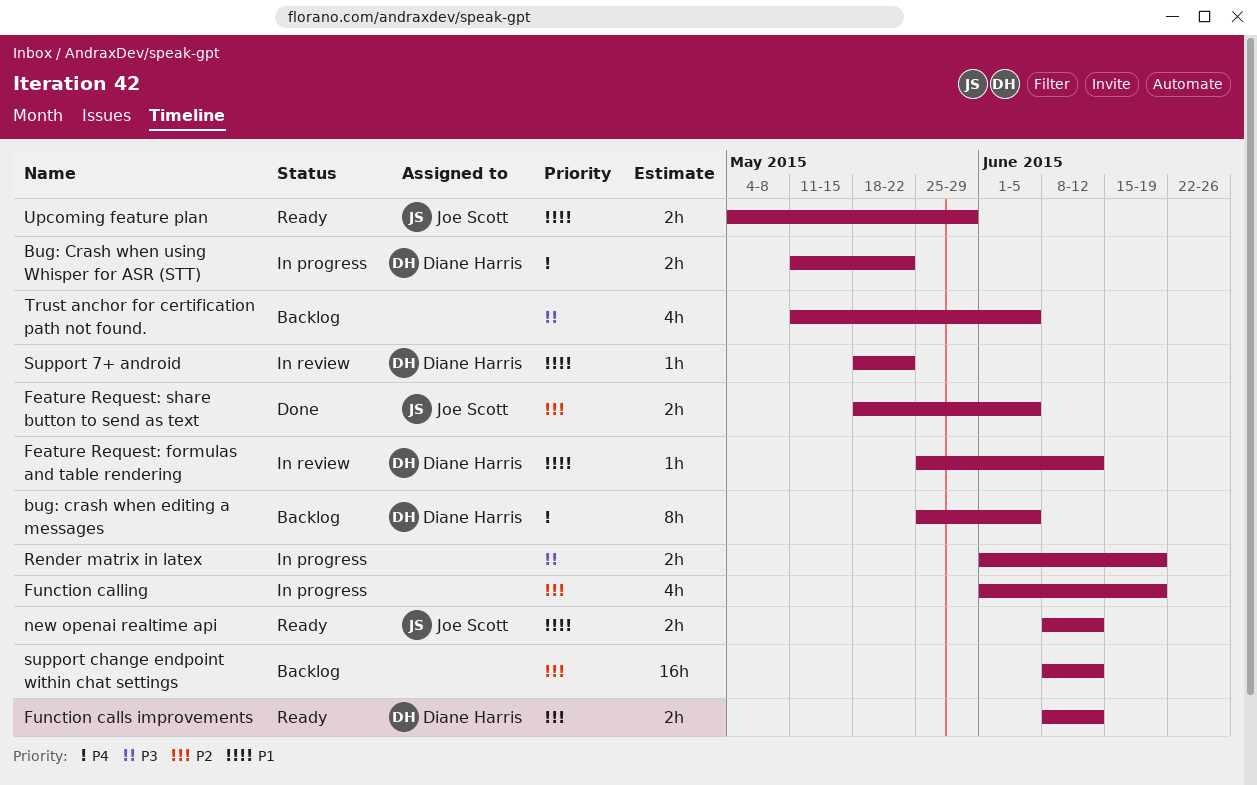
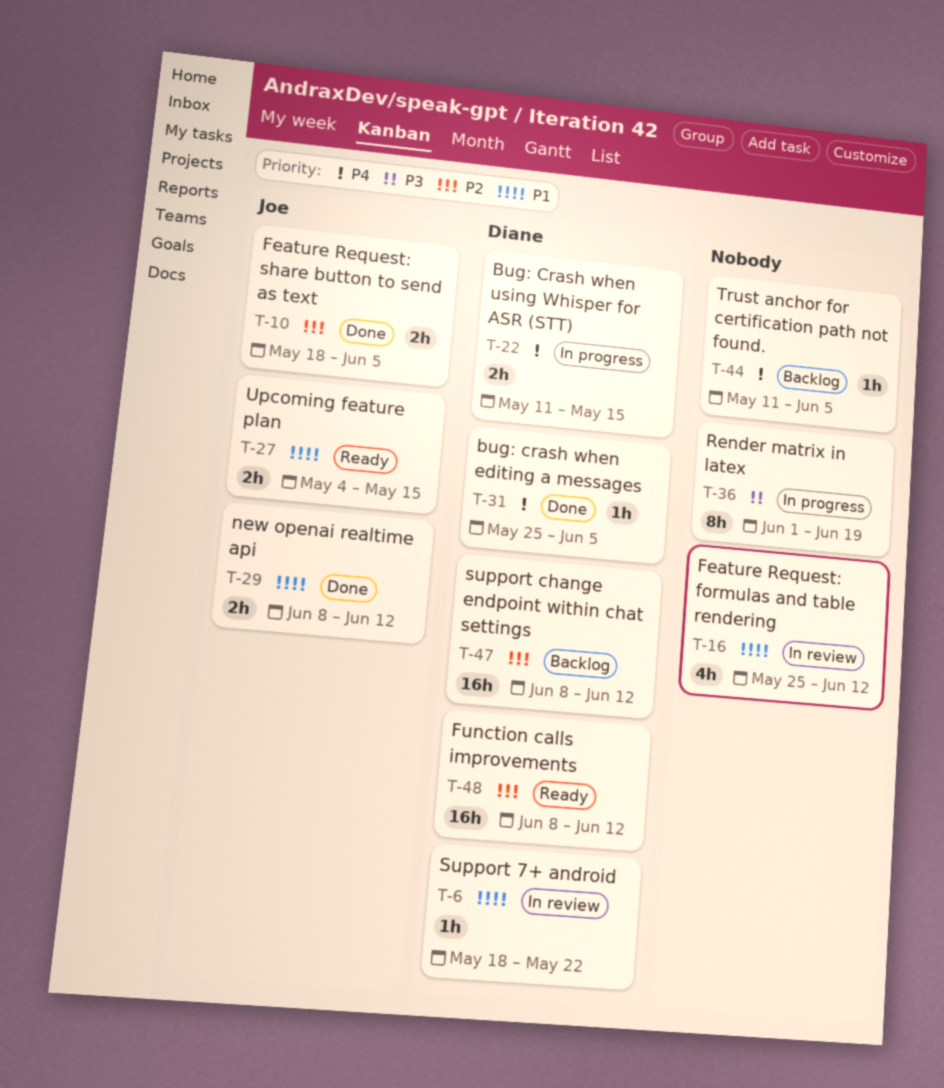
bug: crash when editing a messages, status: Backlog -> Done
bug: crash when editing a messages, estimate: 8h -> 1h
Bug: Crash when using Whisper for ASR (STT), due: May 22 -> May 15
Feature Request: formulas and table rendering, owner: Diane Harris -> none
Feature Request: formulas and table rendering, estimate: 1h -> 4h
Function calling: present -> none
Function calls improvements, estimate: 2h -> 16h
new openai realtime api, status: Ready -> Done
Render matrix in latex, estimate: 2h -> 8h
support change endpoint within chat settings, owner: none -> Diane Harris
Trust anchor for certification path not found., priority: P3 -> P4
Trust anchor for certification path not found., estimate: 4h -> 1h
Upcoming feature plan, due: May 29 -> May 15

